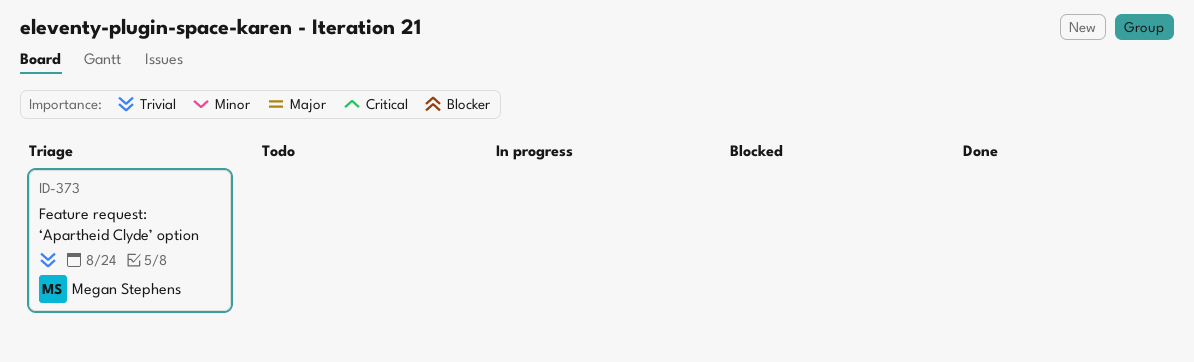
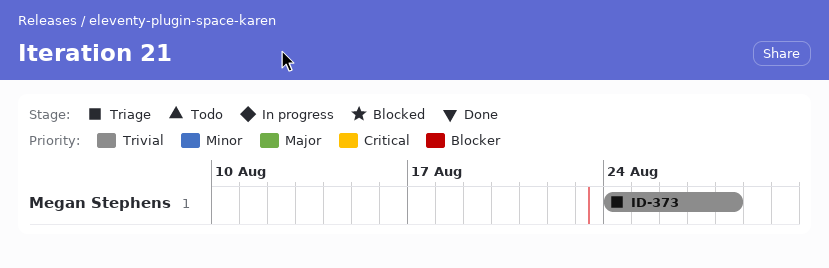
ID-373, due: Aug 24 -> Aug 28

